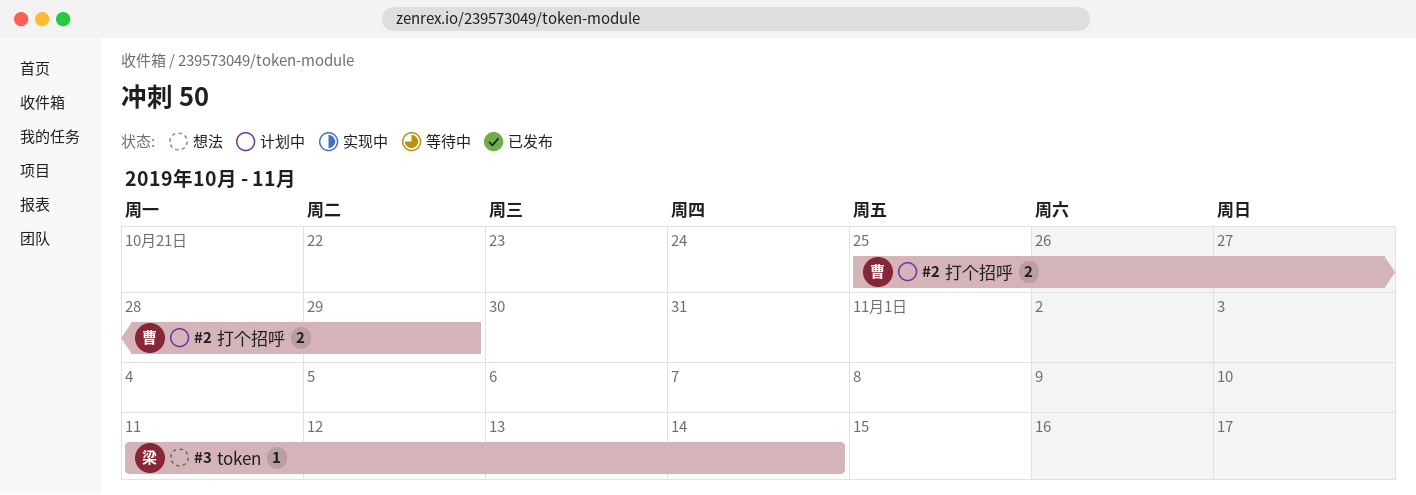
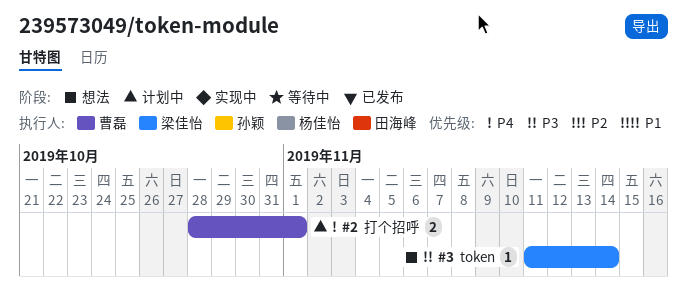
#2, start: Oct 25 -> Oct 28
#2, due: Oct 29 -> Nov 1

